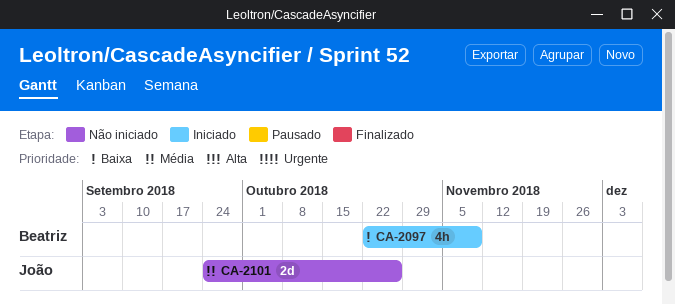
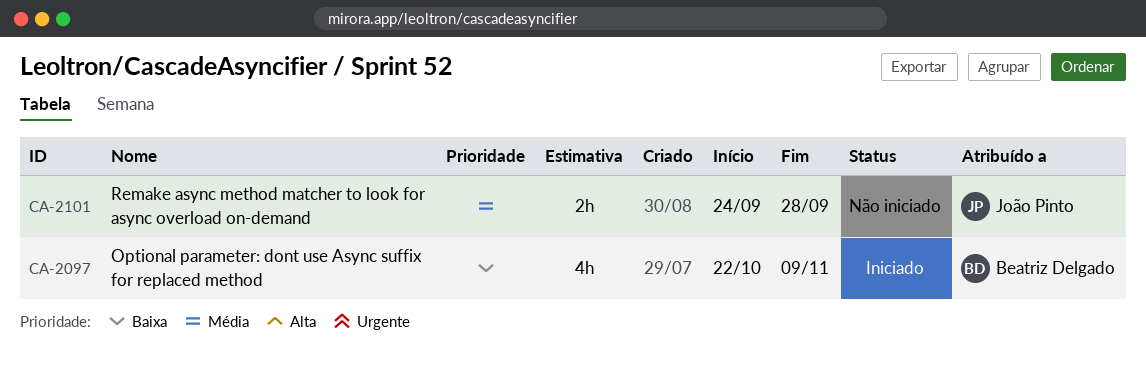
CA-2101, estimate: 2d -> 2h
CA-2101, due: Oct 26 -> Sep 28

